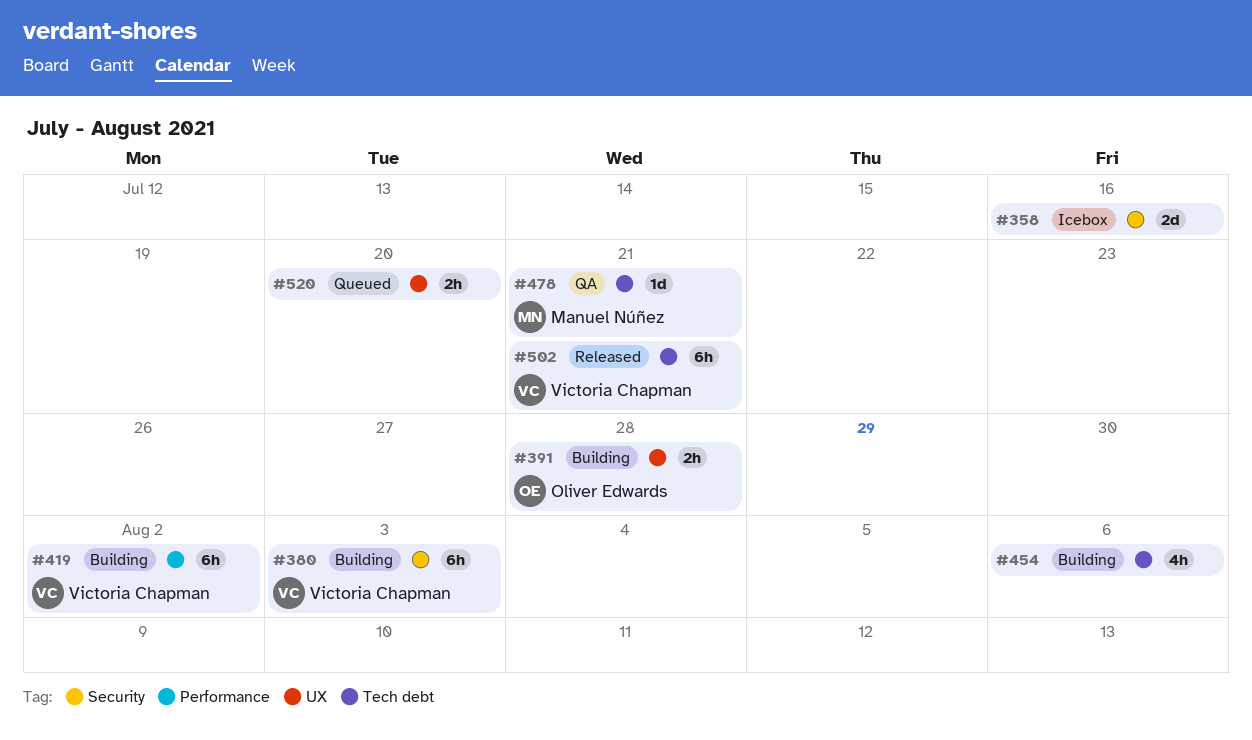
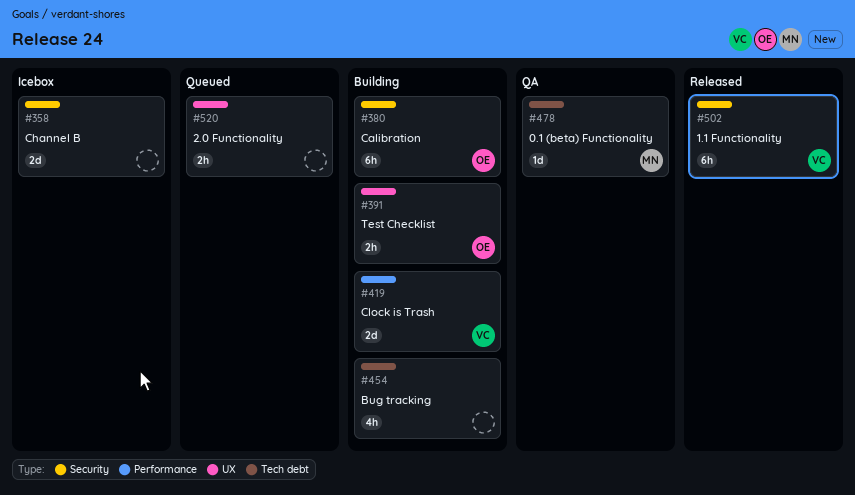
#380, owner: Victoria Chapman -> Oliver Edwards
#419, estimate: 6h -> 2d
#502, label: Tech debt -> Security

